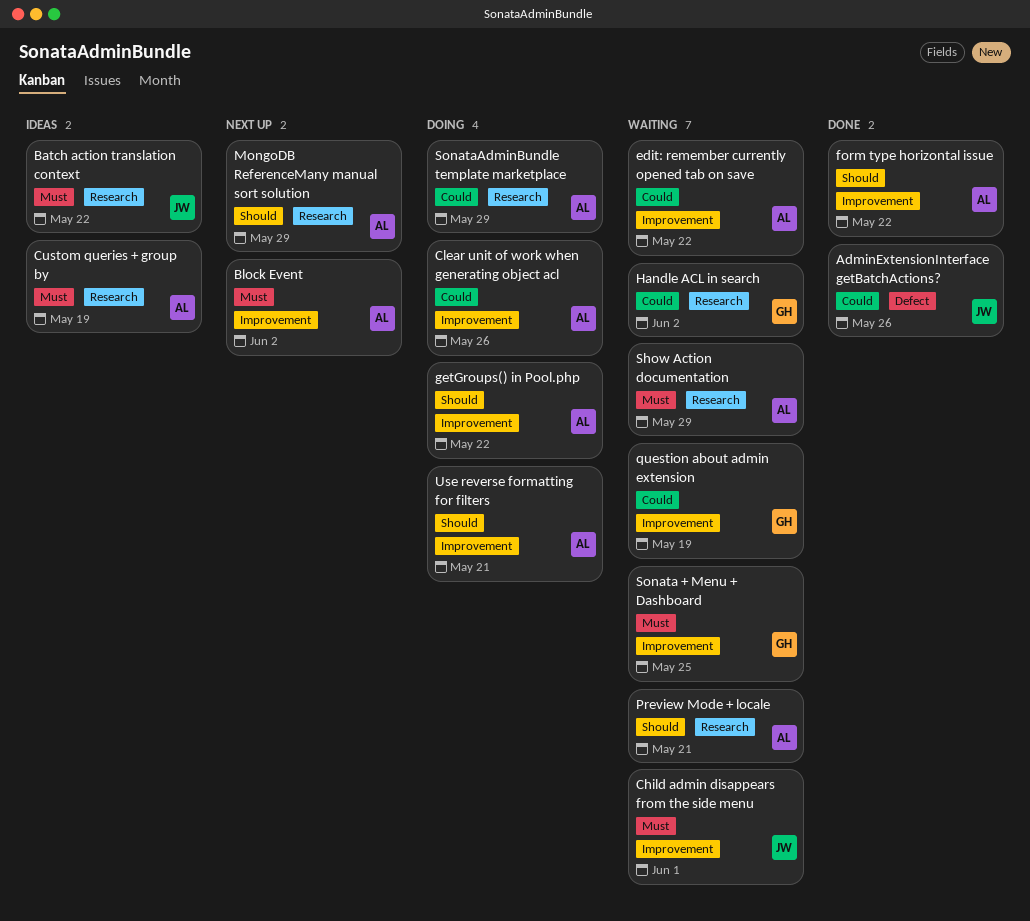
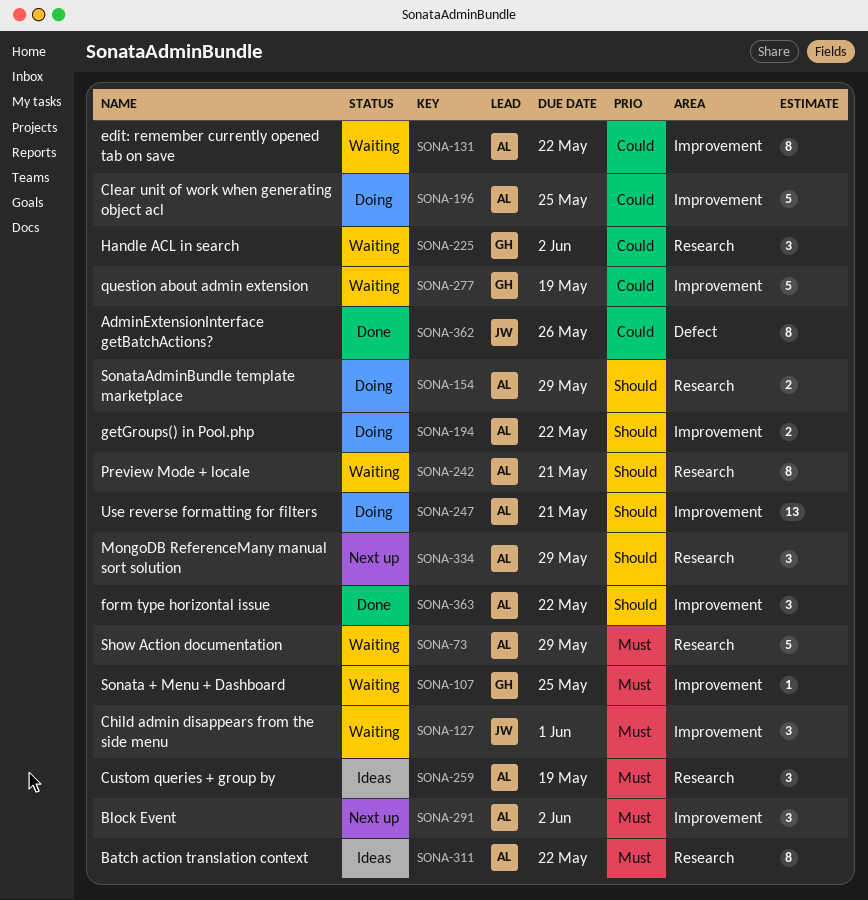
Batch action translation context, owner: JW -> AL
Clear unit of work when generating object acl, due: May 26 -> May 25
SonataAdminBundle template marketplace, priority: Could -> Should

